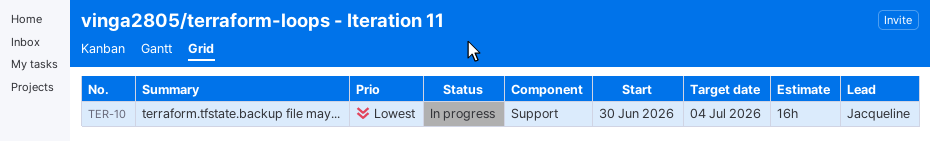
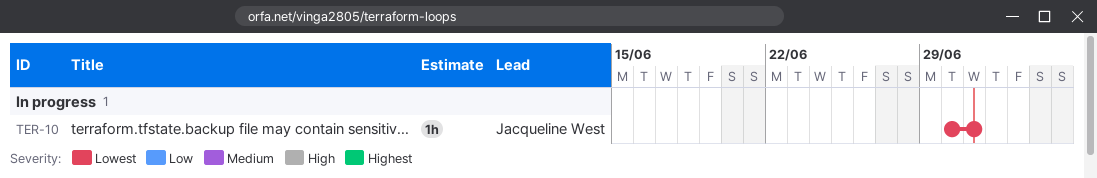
TER-10, estimate: 16h -> 1h
TER-10, due: Jul 4 -> Jul 1

